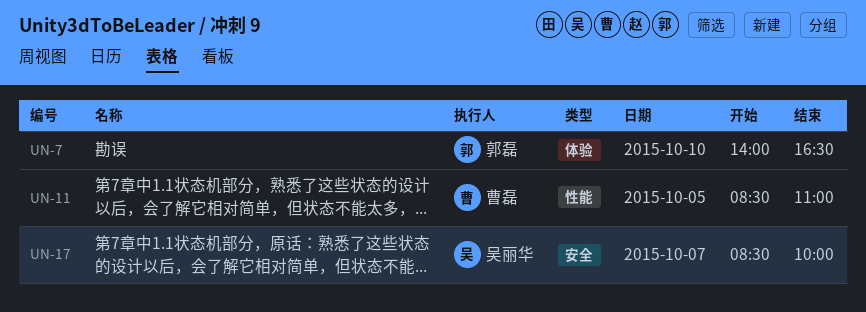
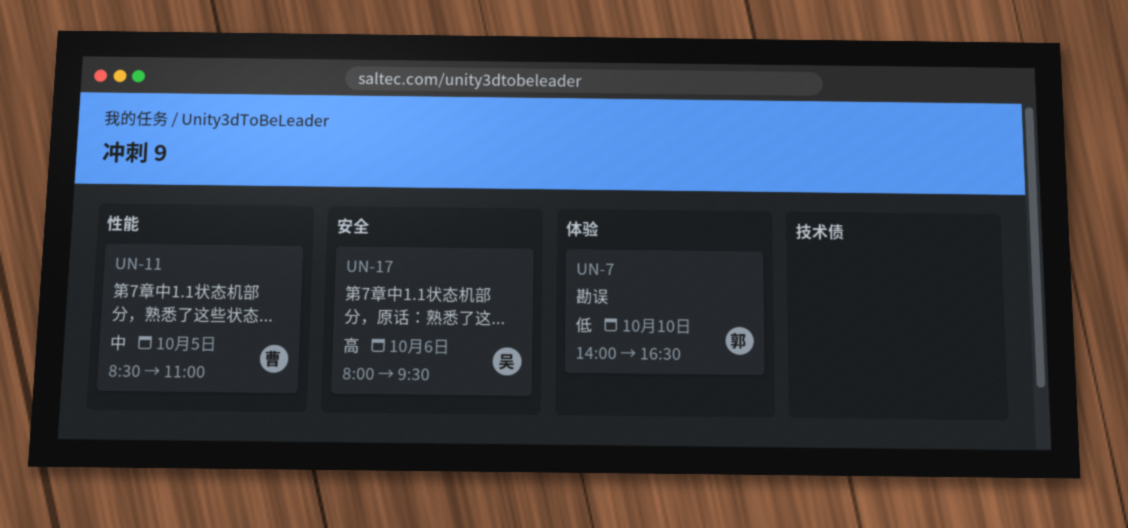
UN-17, day: Oct 7 -> Oct 6
UN-17, begins: 08:30 -> 08:00
UN-17, ends: 10:00 -> 09:30

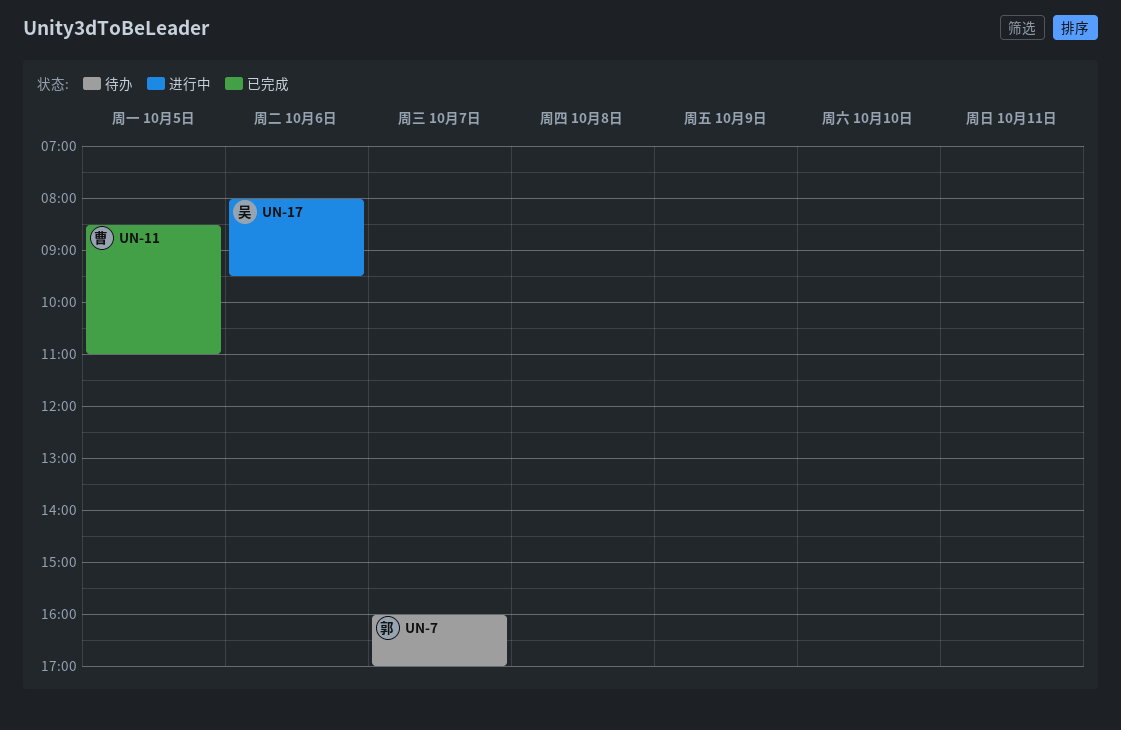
UN-7, day: Oct 10 -> Oct 7
UN-7, begins: 14:00 -> 16:00
UN-7, ends: 16:30 -> 17:00

